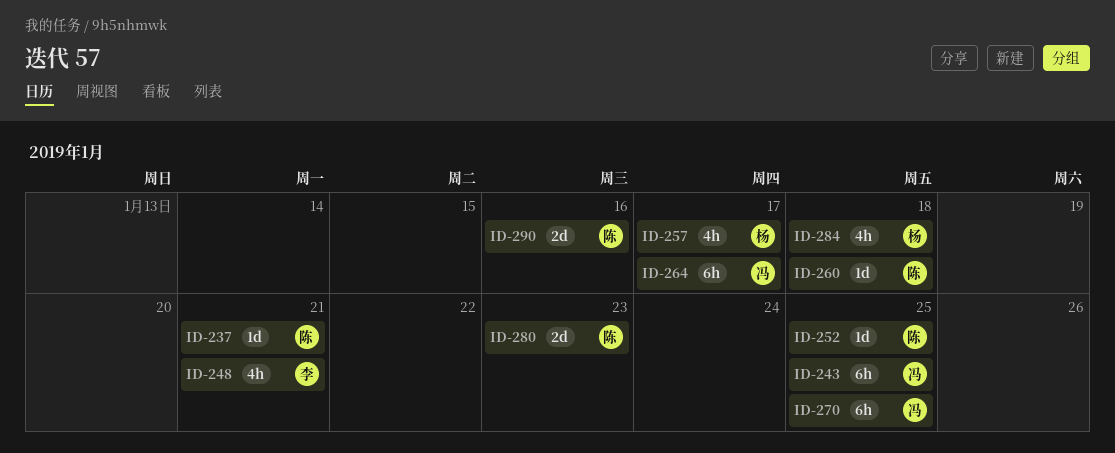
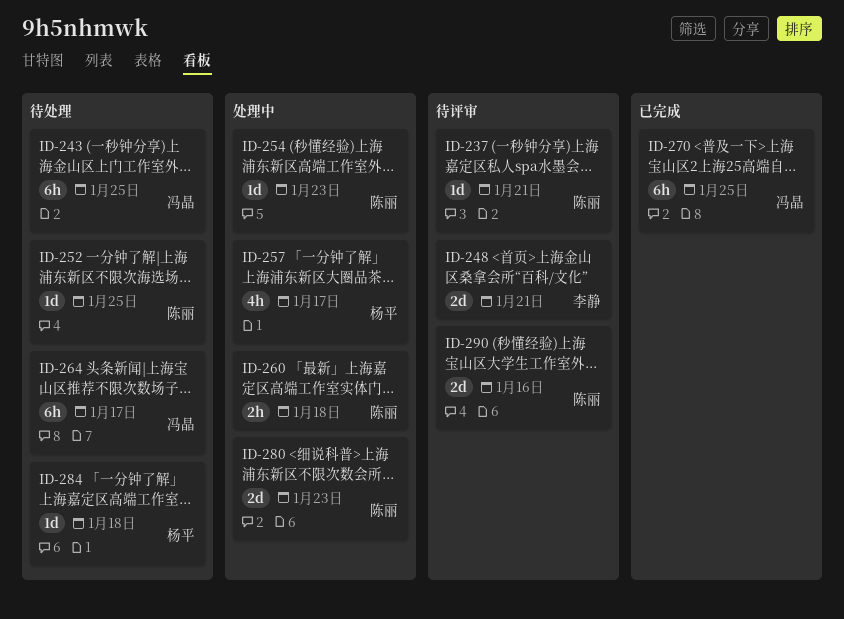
ID-248, estimate: 4h -> 2d
ID-254: none -> present
ID-260, estimate: 1d -> 2h
ID-284, estimate: 4h -> 1d

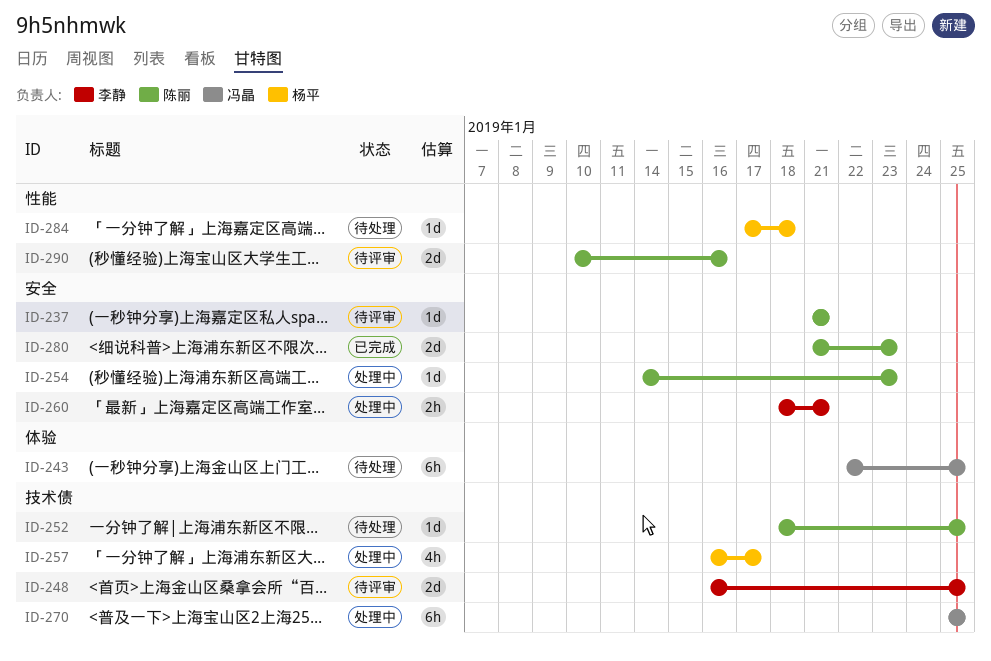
ID-248, due: Jan 21 -> Jan 25
ID-260, owner: 陈丽 -> 李静
ID-260, due: Jan 18 -> Jan 21
ID-264: present -> none
ID-270, status: 已完成 -> 处理中
ID-280, status: 处理中 -> 已完成

